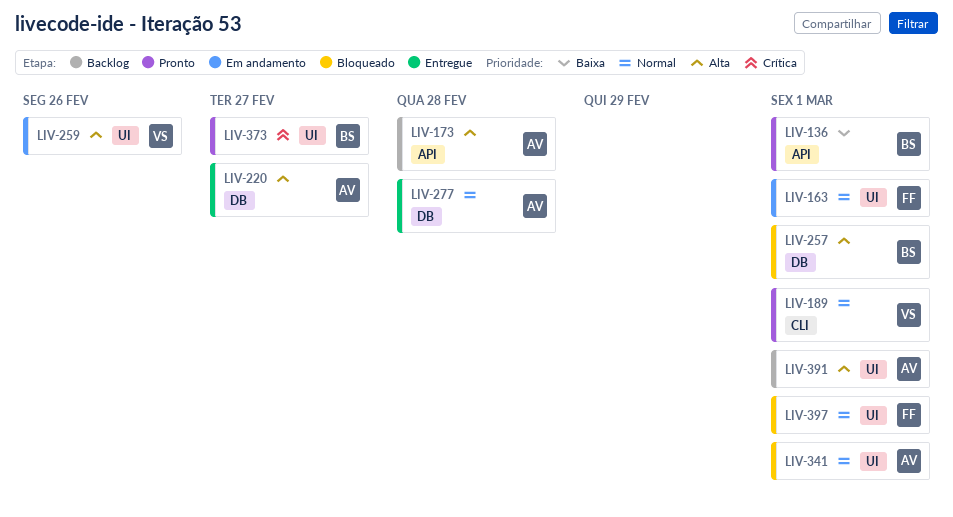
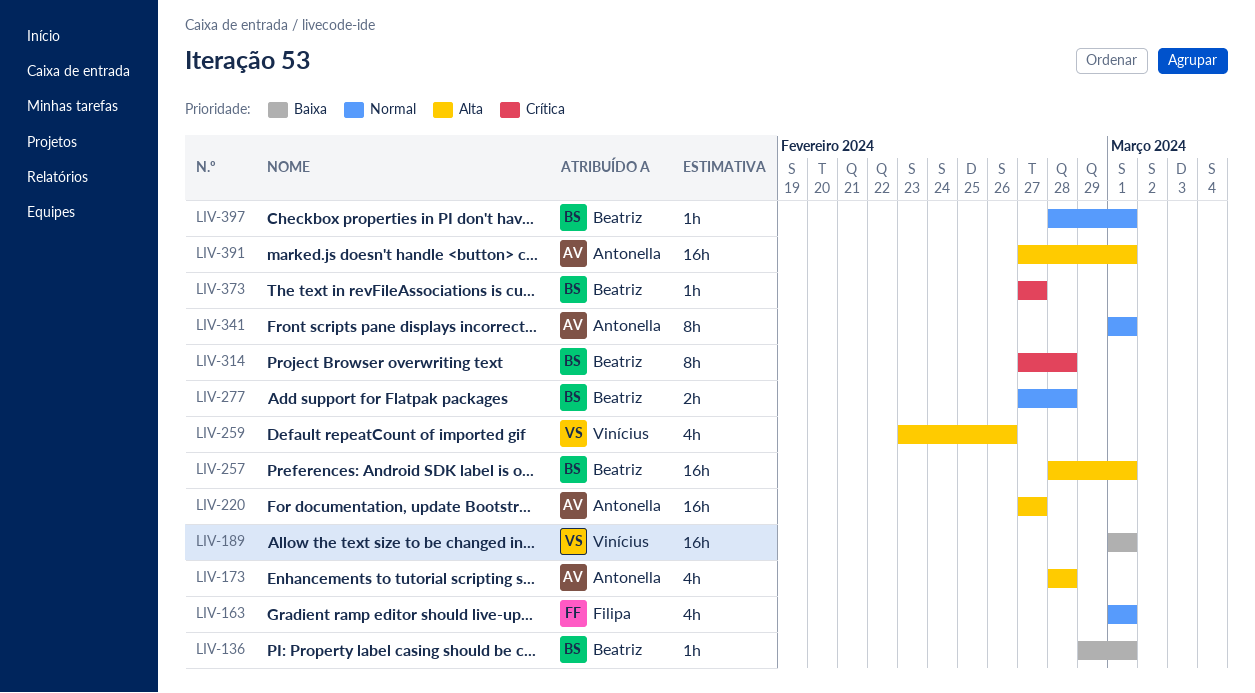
LIV-189, priority: Normal -> Baixa
LIV-277, owner: Antonella -> Beatriz
LIV-314: none -> present
LIV-397, owner: Filipa -> Beatriz

